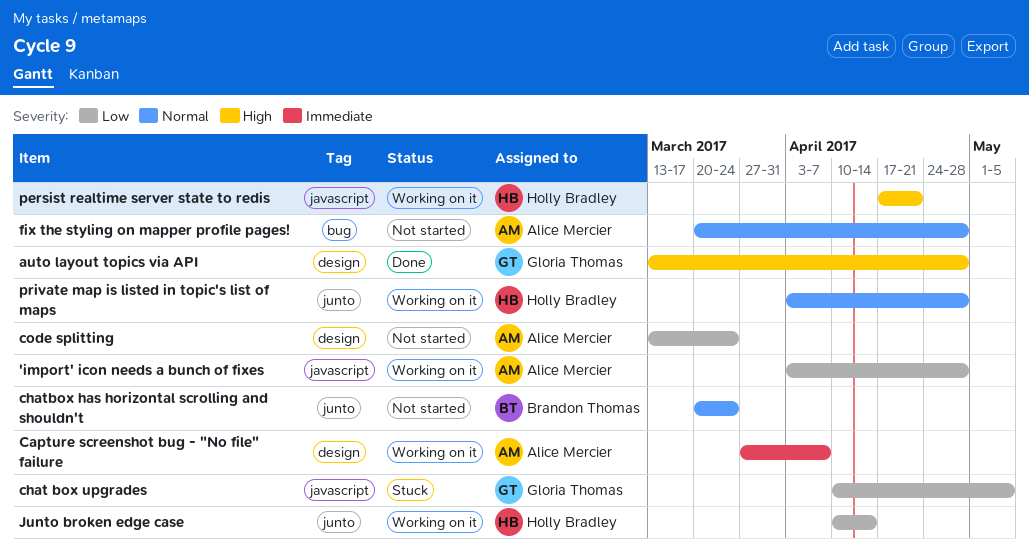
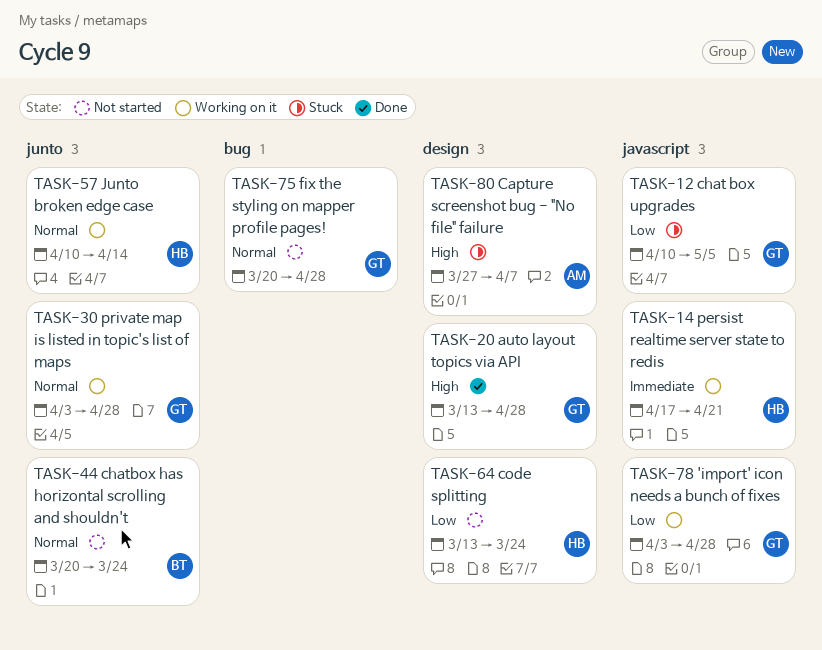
'import' icon needs a bunch of fixes, owner: Alice Mercier -> Gloria Thomas
Capture screenshot bug - "No file" failure, status: Working on it -> Stuck
Capture screenshot bug - "No file" failure, priority: Immediate -> High
code splitting, owner: Alice Mercier -> Holly Bradley
fix the styling on mapper profile pages!, owner: Alice Mercier -> Gloria Thomas
Junto broken edge case, priority: Low -> Normal
persist realtime server state to redis, priority: High -> Immediate
private map is listed in topic's list of maps, owner: Holly Bradley -> Gloria Thomas

